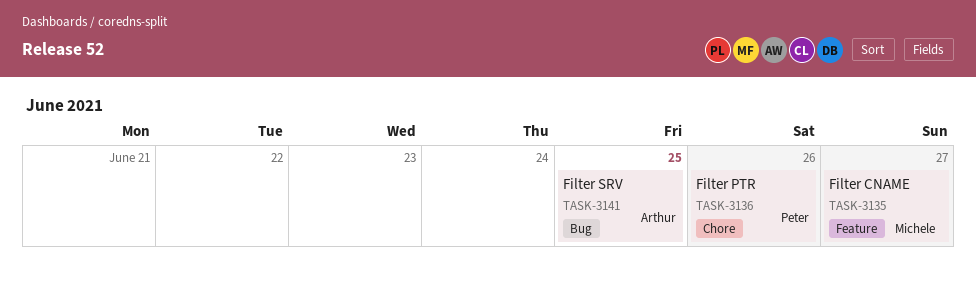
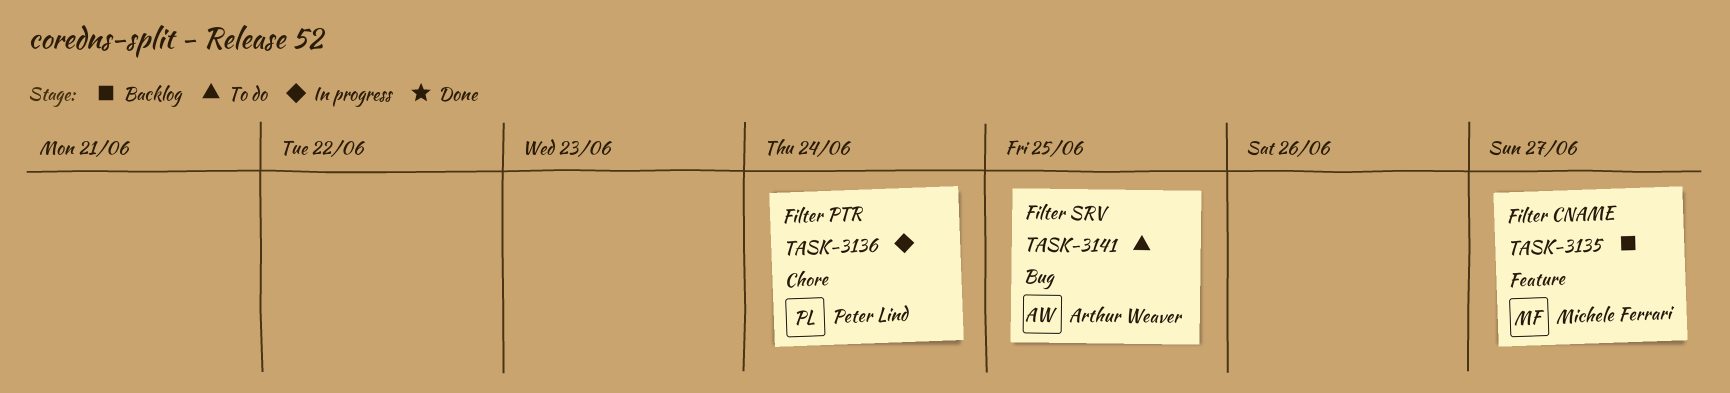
TASK-3136, due: Jun 26 -> Jun 24

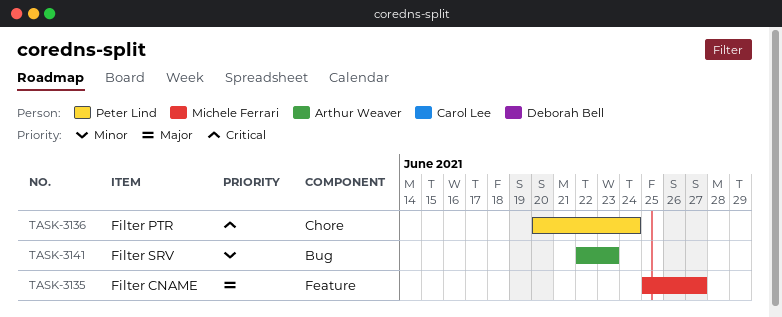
TASK-3141, due: Jun 25 -> Jun 23

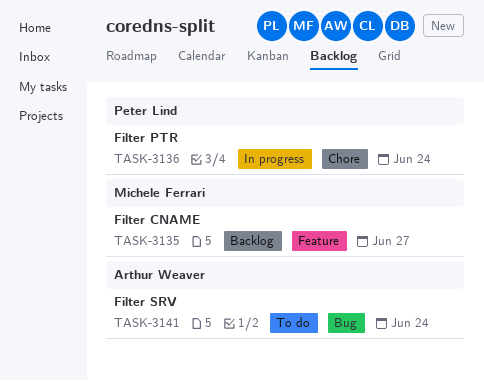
TASK-3141, due: Jun 23 -> Jun 24

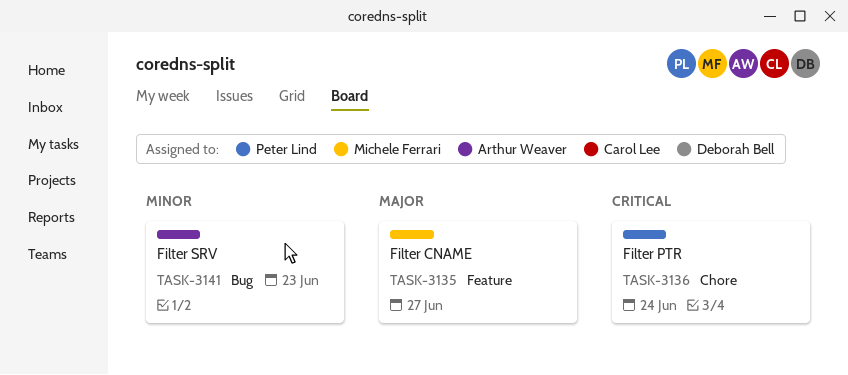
TASK-3141, due: Jun 24 -> Jun 23

